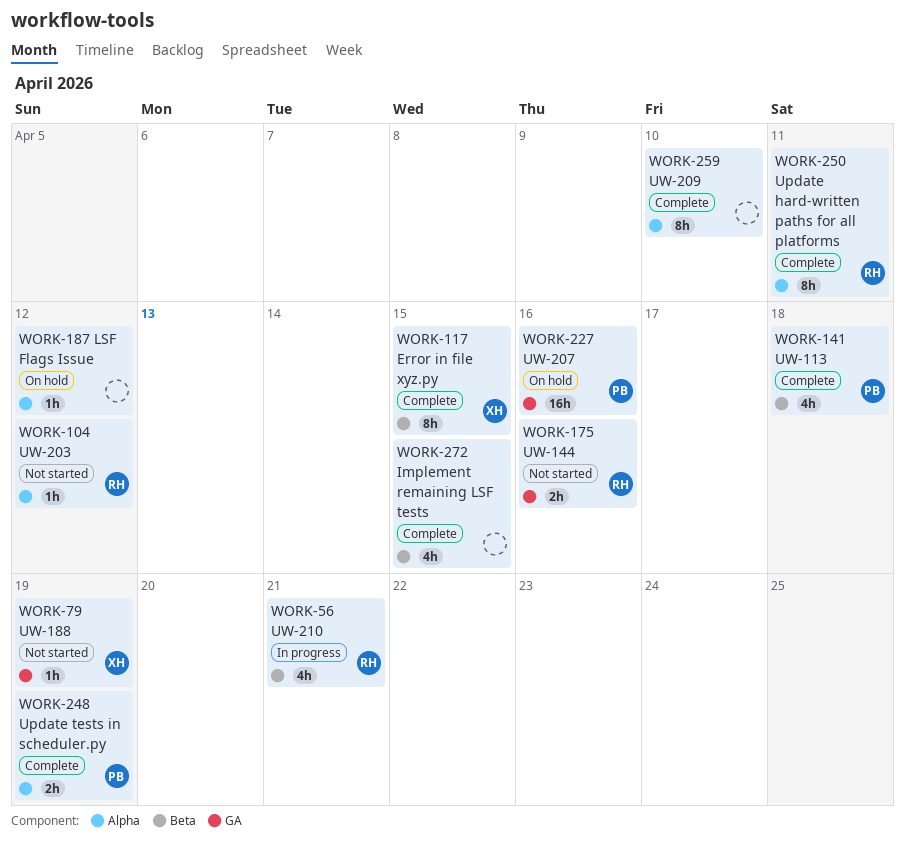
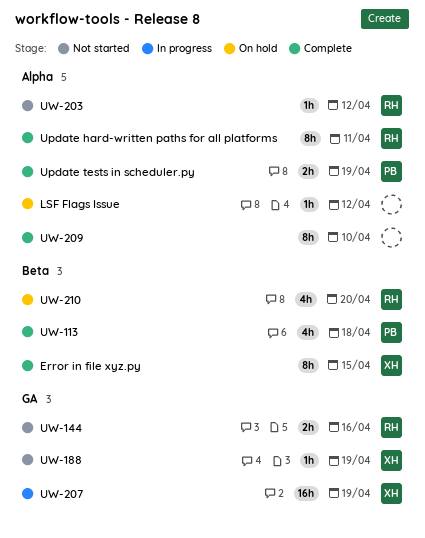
Implement remaining LSF tests: present -> none
UW-207, status: On hold -> In progress
UW-207, owner: PB -> XH
UW-207, due: Apr 16 -> Apr 19
UW-210, status: In progress -> On hold
UW-210, due: Apr 21 -> Apr 20

